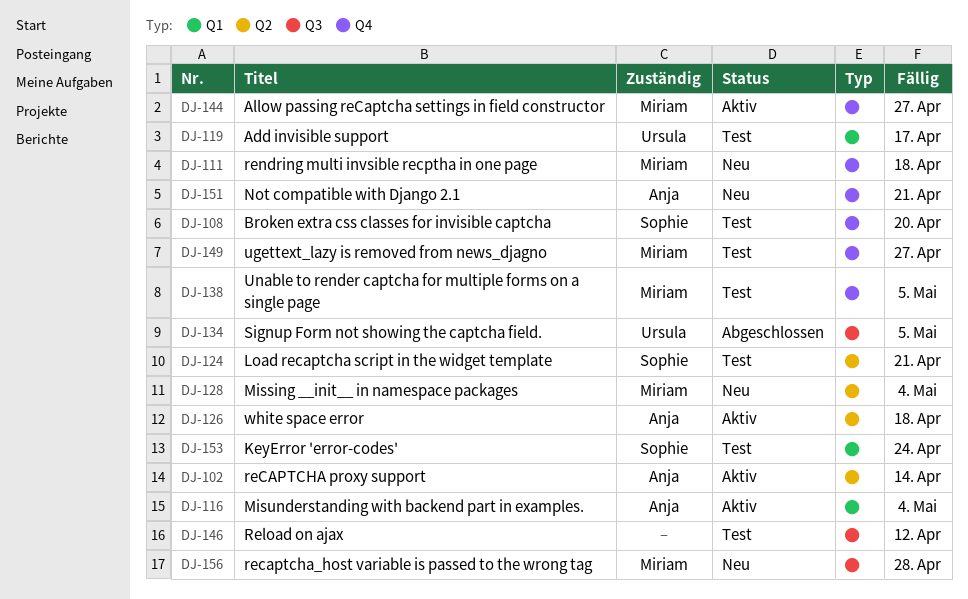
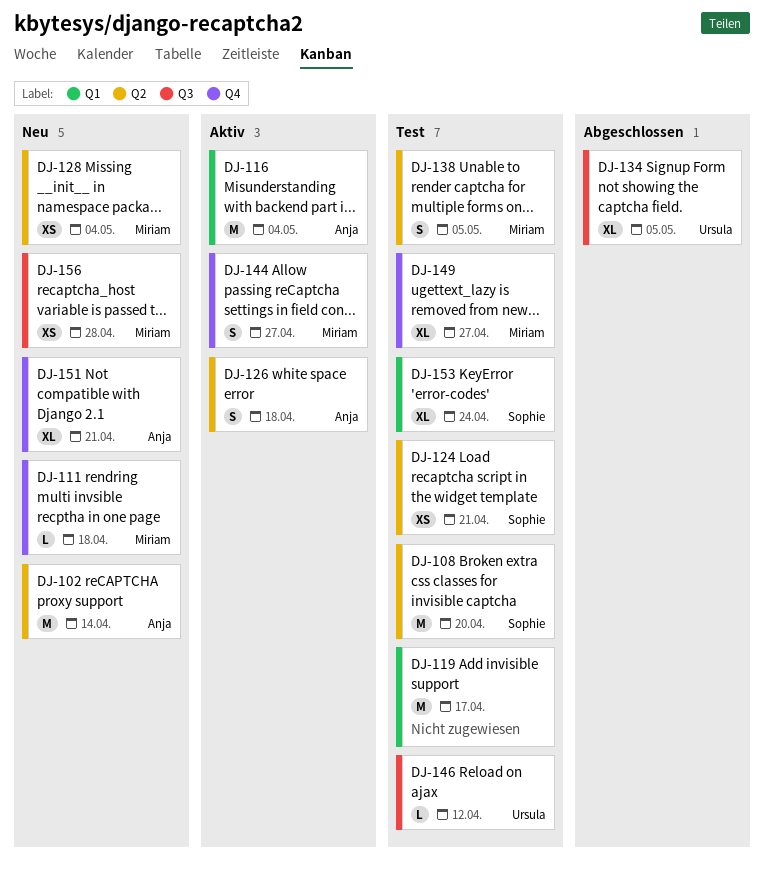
DJ-102, status: Aktiv -> Neu
DJ-108, label: Q4 -> Q2
DJ-119, owner: Ursula -> none
DJ-138, label: Q4 -> Q2
DJ-146, owner: none -> Ursula

